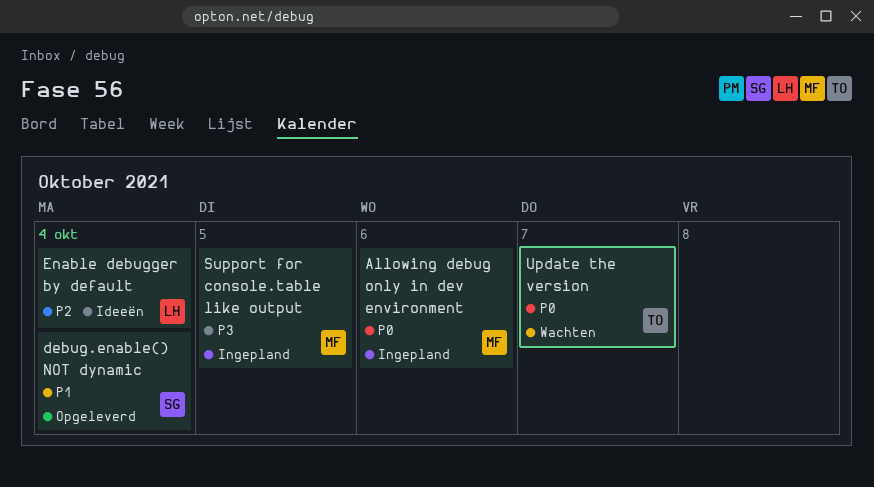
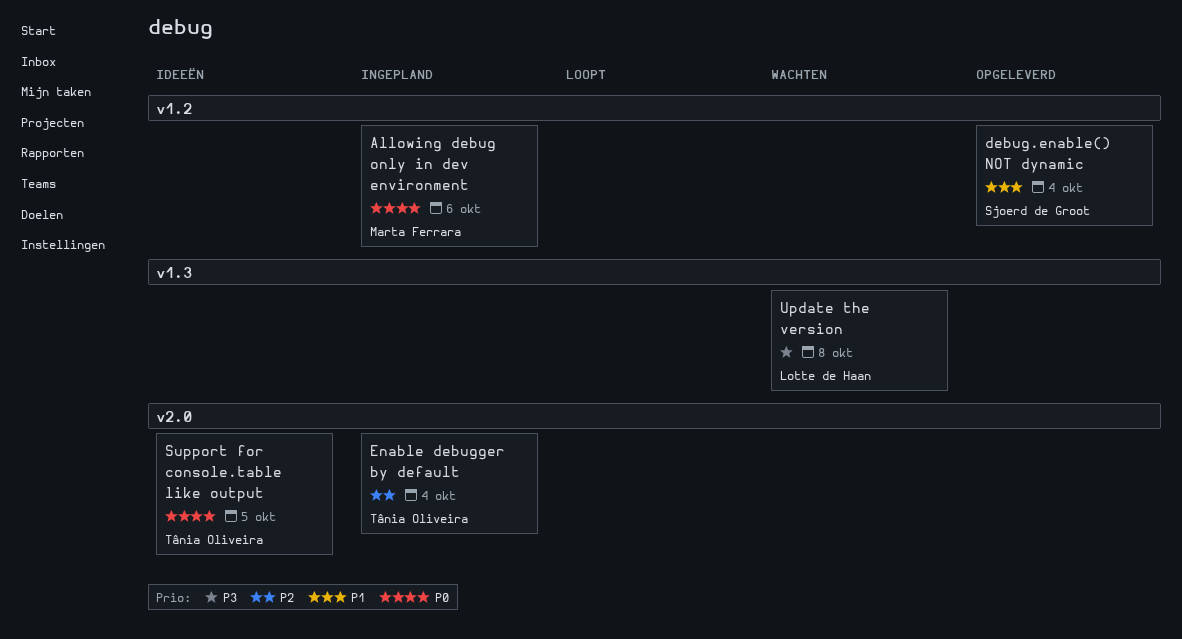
Enable debugger by default, status: Ideeën -> Ingepland
Enable debugger by default, owner: Lotte de Haan -> Tânia Oliveira
Support for console.table like output, status: Ingepland -> Ideeën
Support for console.table like output, owner: Marta Ferrara -> Tânia Oliveira
Support for console.table like output, priority: P3 -> P0
Update the version, owner: Tânia Oliveira -> Lotte de Haan
Update the version, priority: P0 -> P3
Update the version, day: Oct 7 -> Oct 8

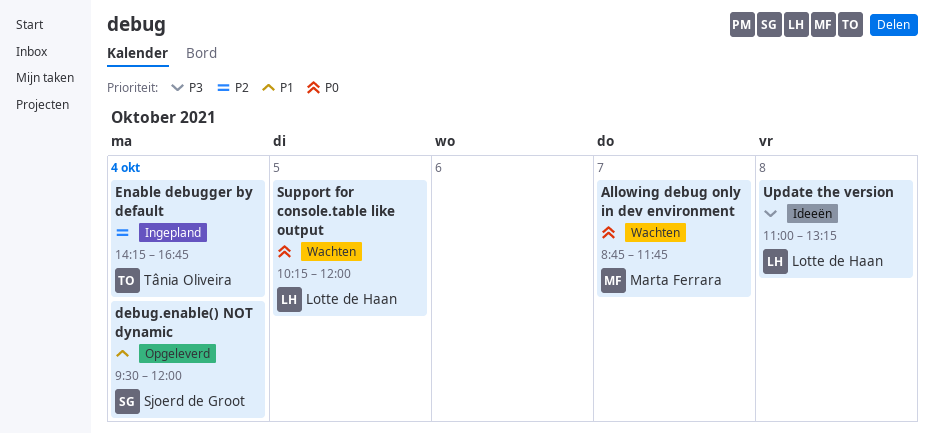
Allowing debug only in dev environment, status: Ingepland -> Wachten
Allowing debug only in dev environment, day: Oct 6 -> Oct 7
Support for console.table like output, status: Ideeën -> Wachten
Support for console.table like output, owner: Tânia Oliveira -> Lotte de Haan
Update the version, status: Wachten -> Ideeën

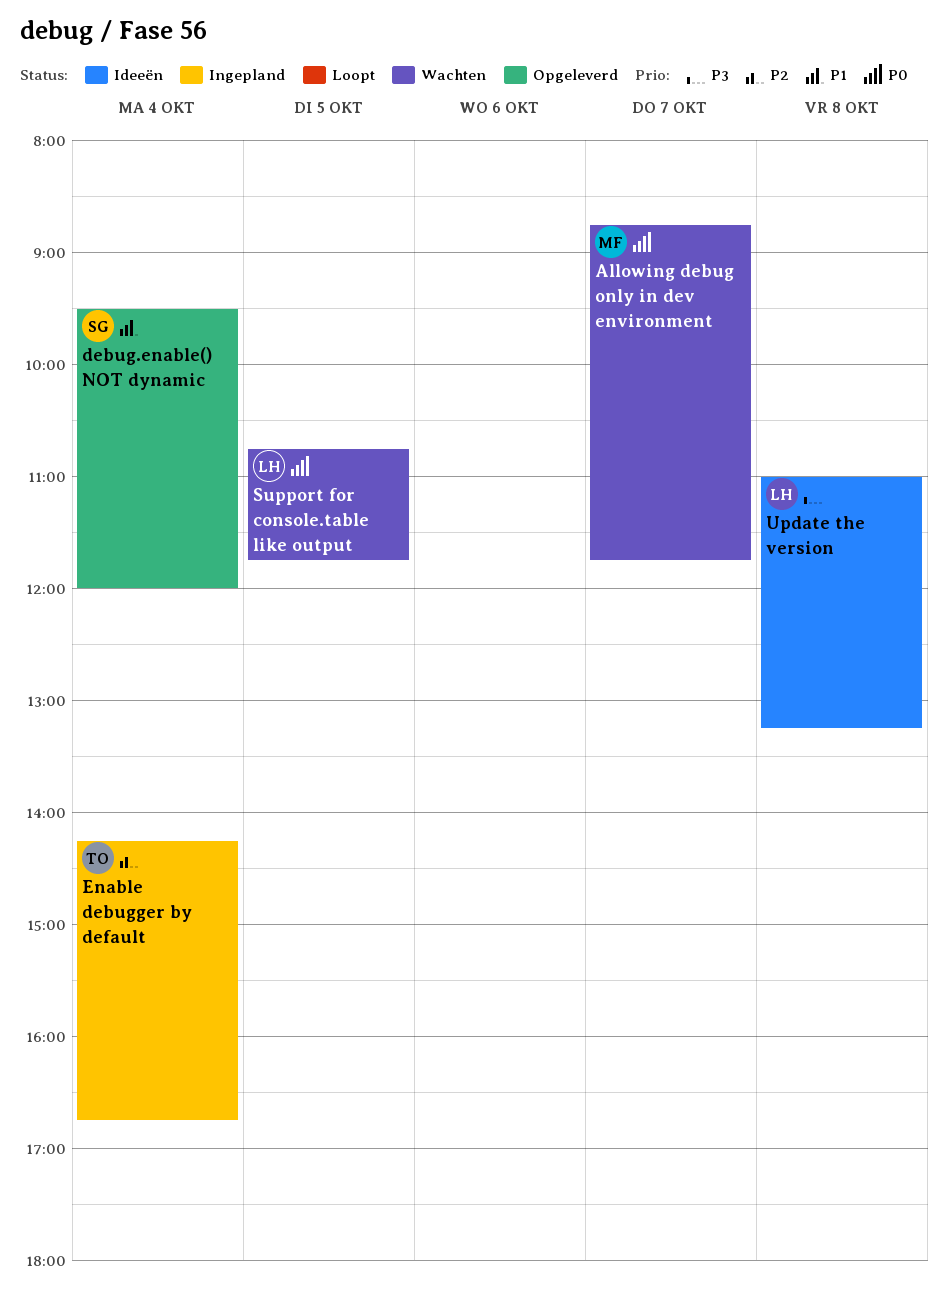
Support for console.table like output, begins: 10:15 -> 10:45
Support for console.table like output, ends: 12:00 -> 11:45

